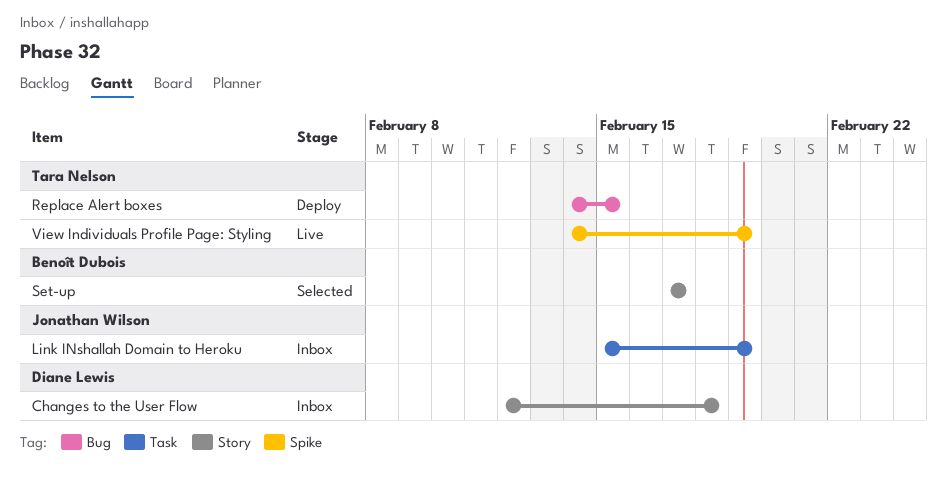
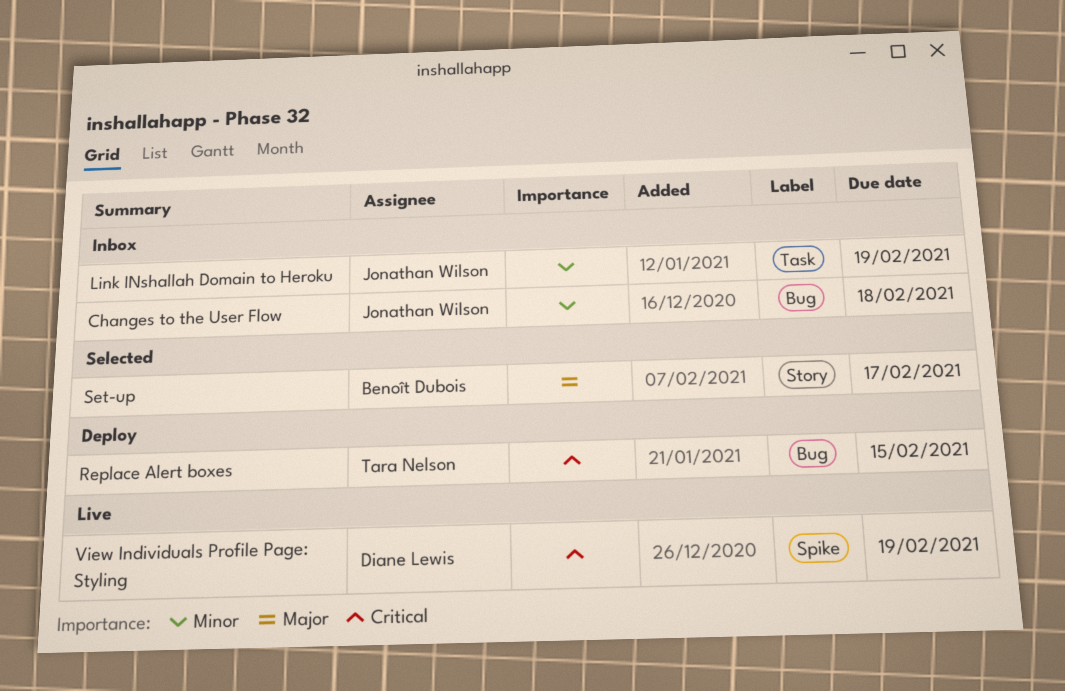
Changes to the User Flow, owner: Diane Lewis -> Jonathan Wilson
Changes to the User Flow, label: Story -> Bug
View Individuals Profile Page: Styling, owner: Tara Nelson -> Diane Lewis

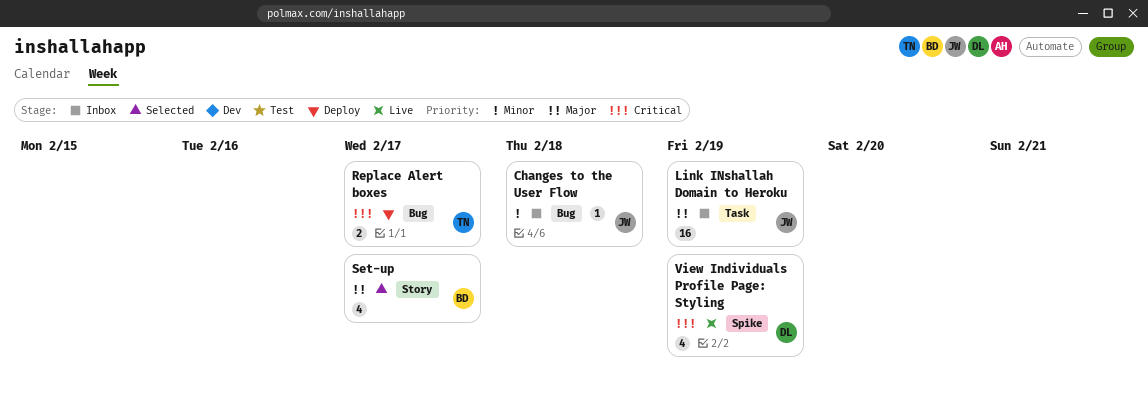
Link INshallah Domain to Heroku, priority: Minor -> Major
Replace Alert boxes, due: Feb 15 -> Feb 17

